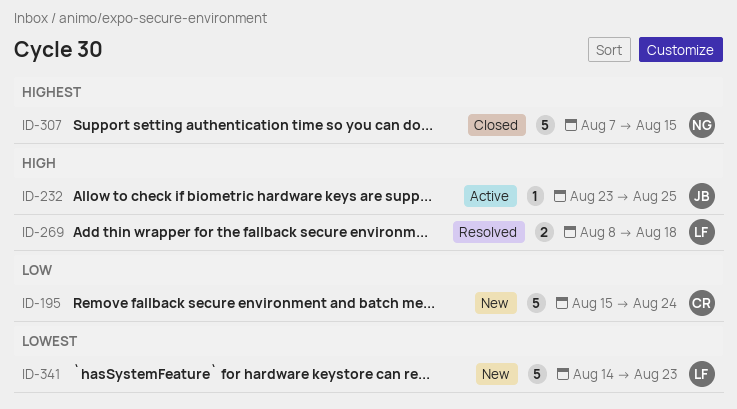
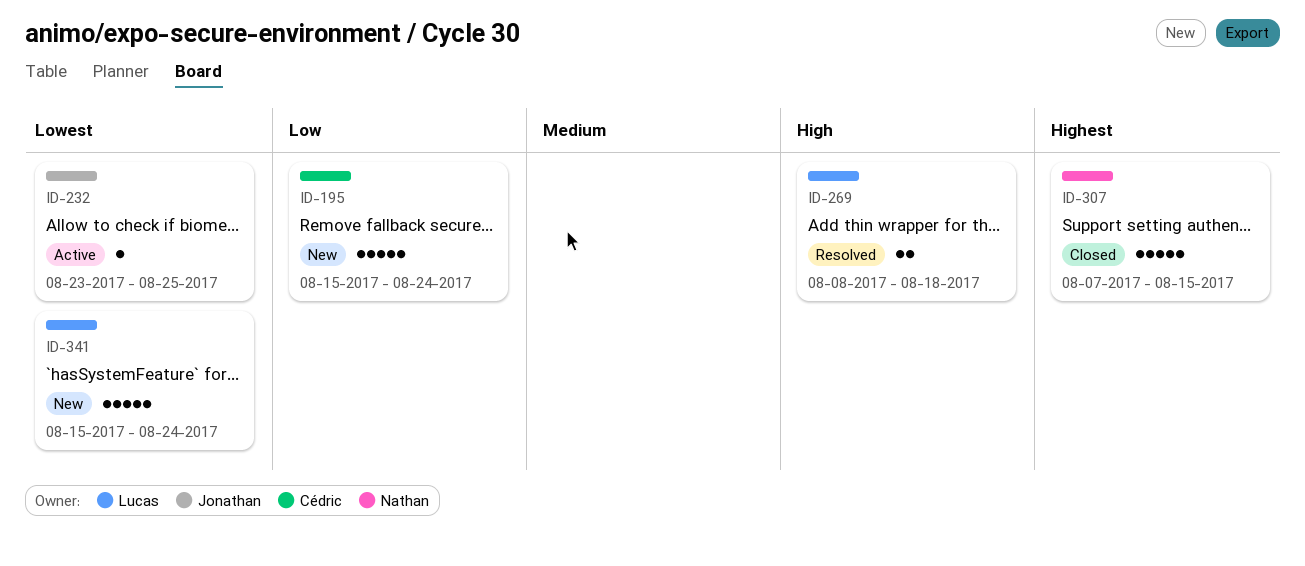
ID-232, priority: High -> Lowest
ID-341, start: Aug 14 -> Aug 15
ID-341, due: Aug 23 -> Aug 24

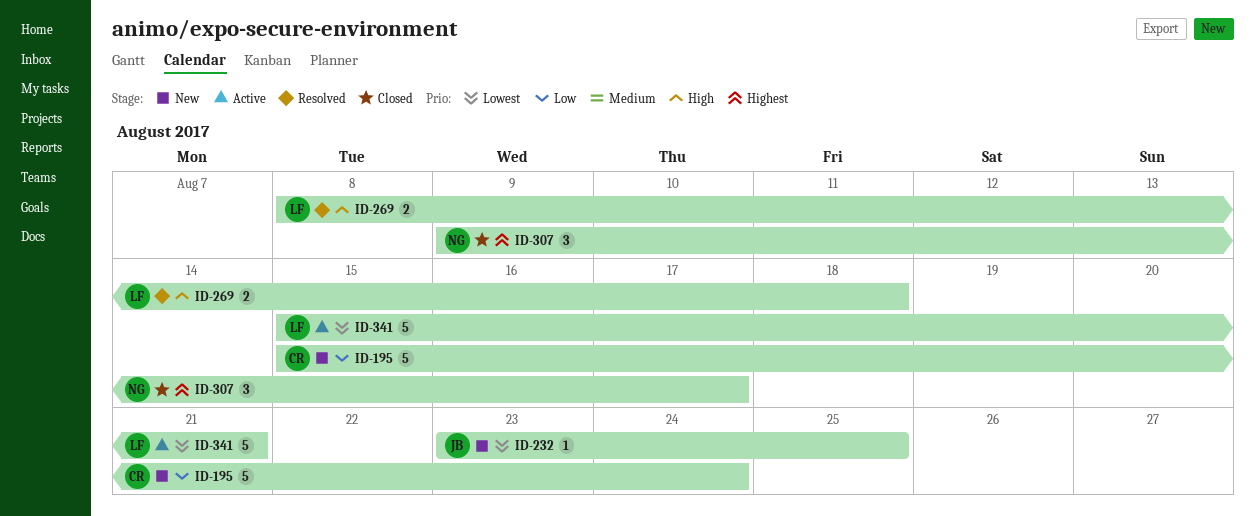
ID-232, status: Active -> New
ID-307, estimate: 5 -> 3
ID-307, start: Aug 7 -> Aug 9
ID-307, due: Aug 15 -> Aug 17
ID-341, status: New -> Active
ID-341, due: Aug 24 -> Aug 21

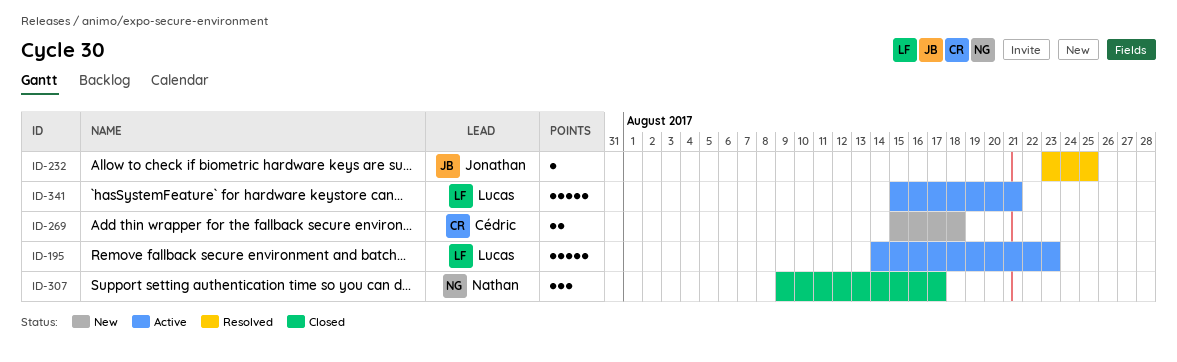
ID-195, status: New -> Active
ID-195, owner: Cédric -> Lucas
ID-195, start: Aug 15 -> Aug 14
ID-195, due: Aug 24 -> Aug 23
ID-232, status: New -> Resolved
ID-269, status: Resolved -> New
ID-269, owner: Lucas -> Cédric
ID-269, start: Aug 8 -> Aug 15

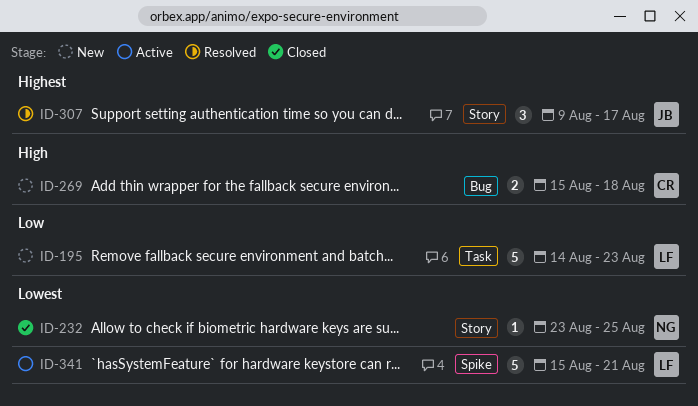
ID-195, status: Active -> New
ID-232, status: Resolved -> Closed
ID-232, owner: Jonathan -> Nathan
ID-307, status: Closed -> Resolved
ID-307, owner: Nathan -> Jonathan

